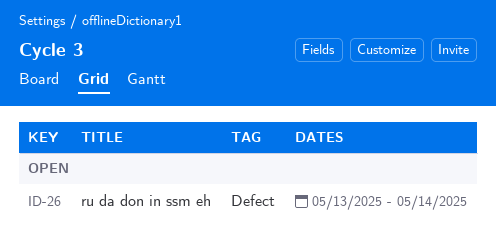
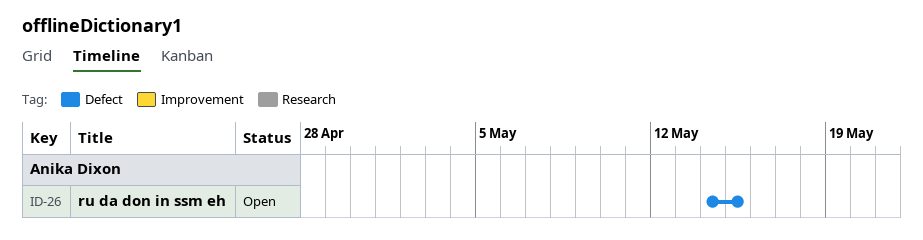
ID-26, start: May 13 -> May 14
ID-26, due: May 14 -> May 15

